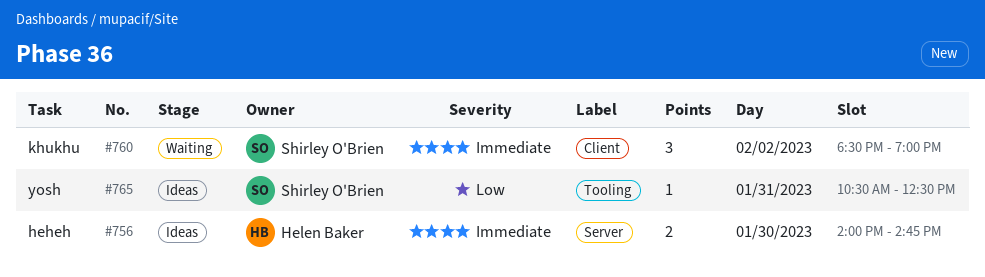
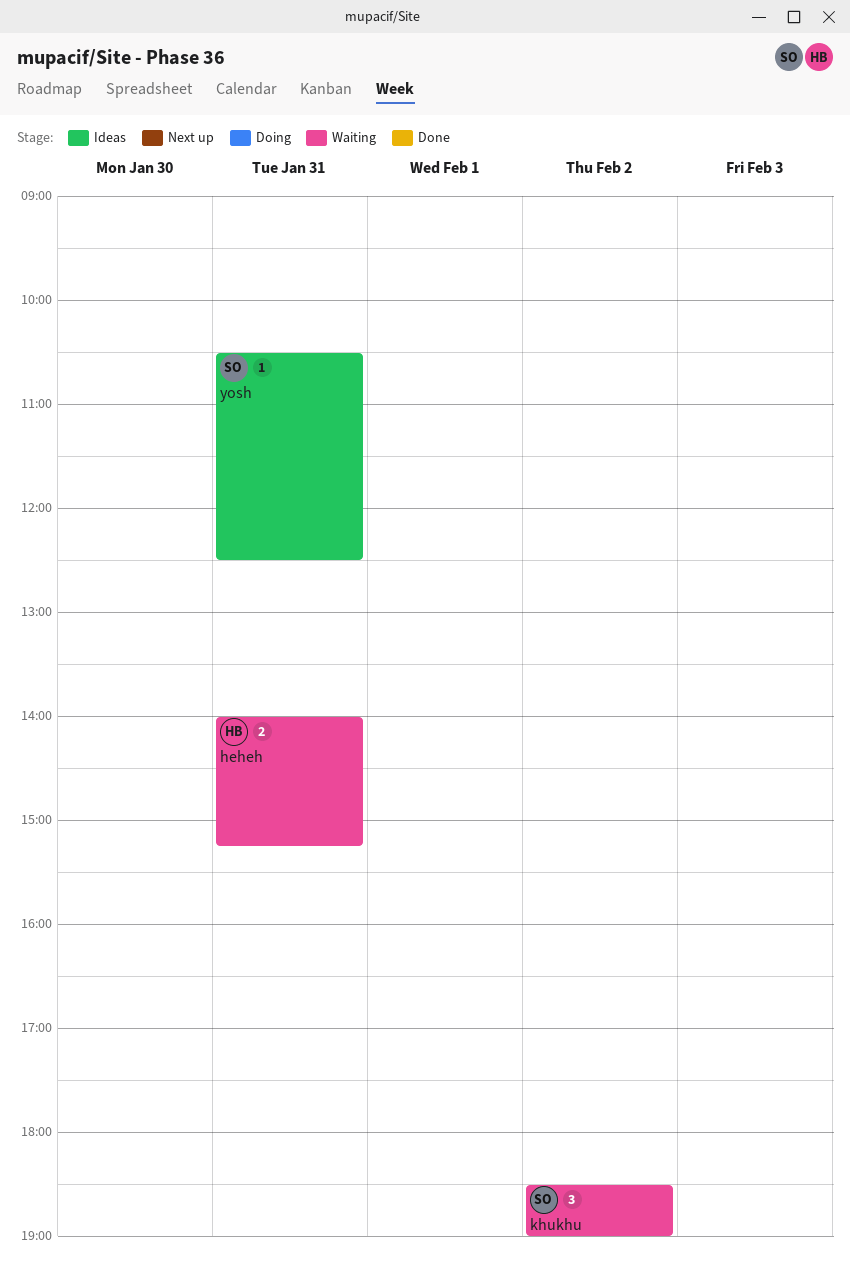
heheh, status: Ideas -> Waiting
heheh, day: Jan 30 -> Jan 31
heheh, ends: 14:45 -> 15:15

